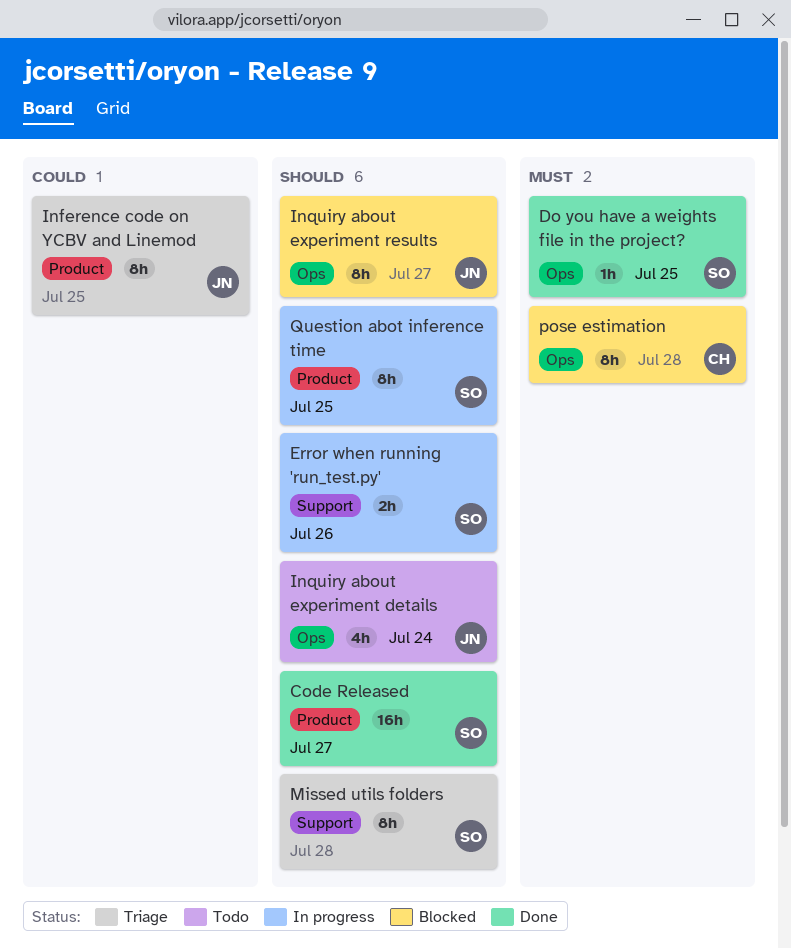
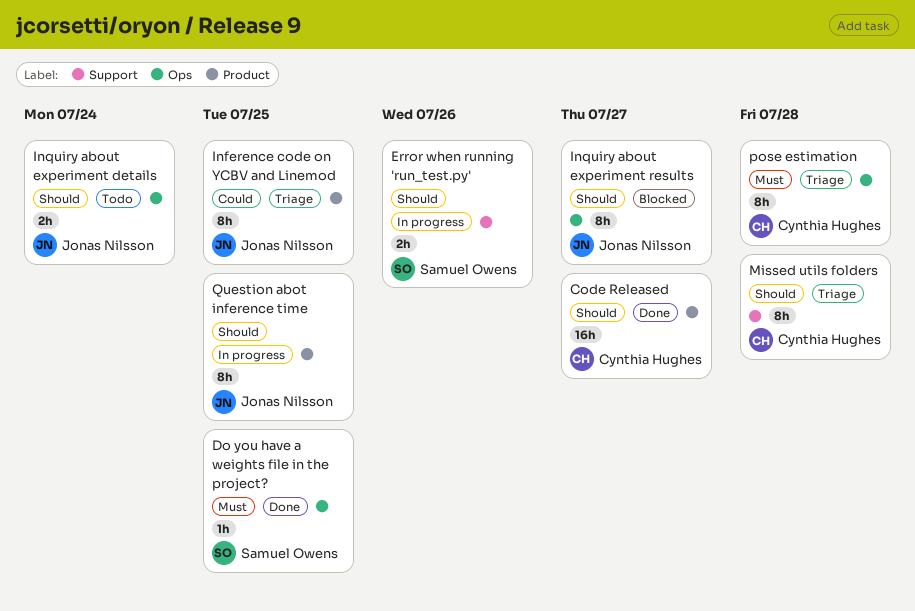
Code Released, owner: Samuel Owens -> Cynthia Hughes
Inquiry about experiment details, estimate: 4h -> 2h
Missed utils folders, owner: Samuel Owens -> Cynthia Hughes
pose estimation, status: Blocked -> Triage
Question abot inference time, owner: Samuel Owens -> Jonas Nilsson

